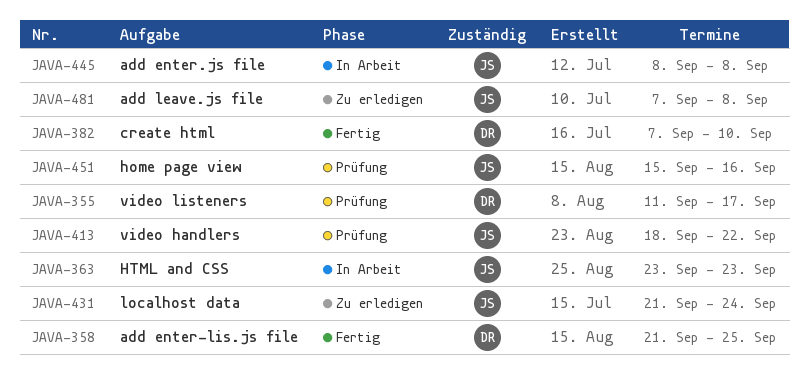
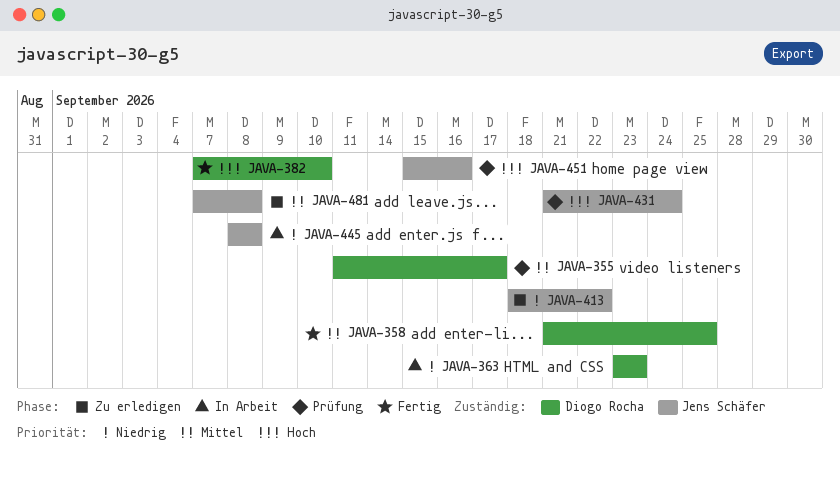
JAVA-363, owner: Jens Schäfer -> Diogo Rocha
JAVA-413, status: Prüfung -> Zu erledigen
JAVA-431, status: Zu erledigen -> Prüfung

